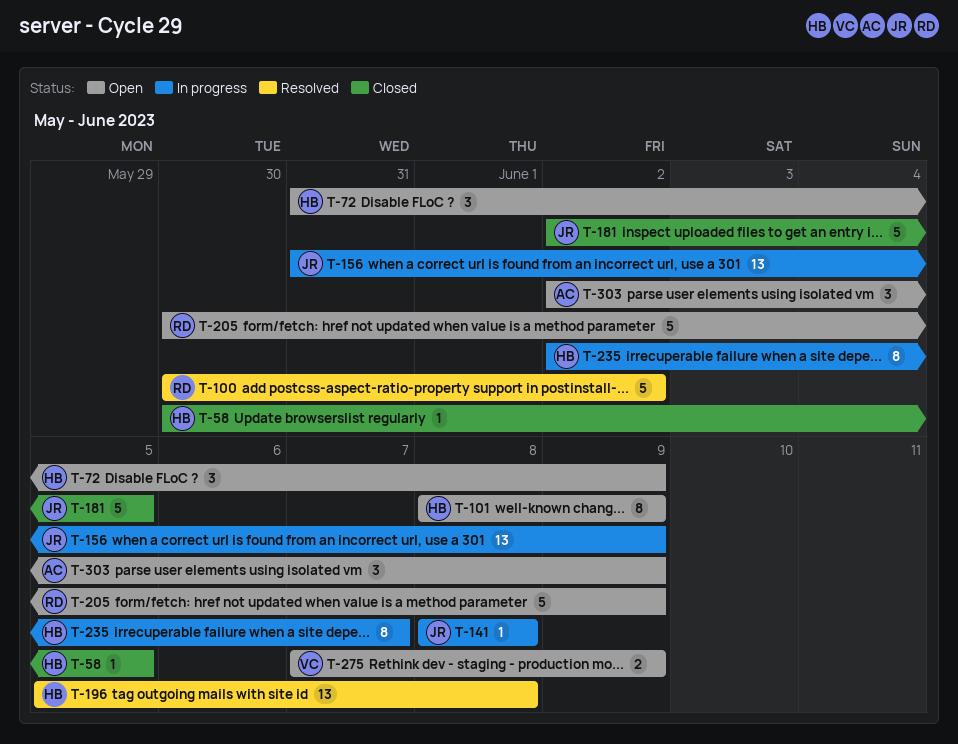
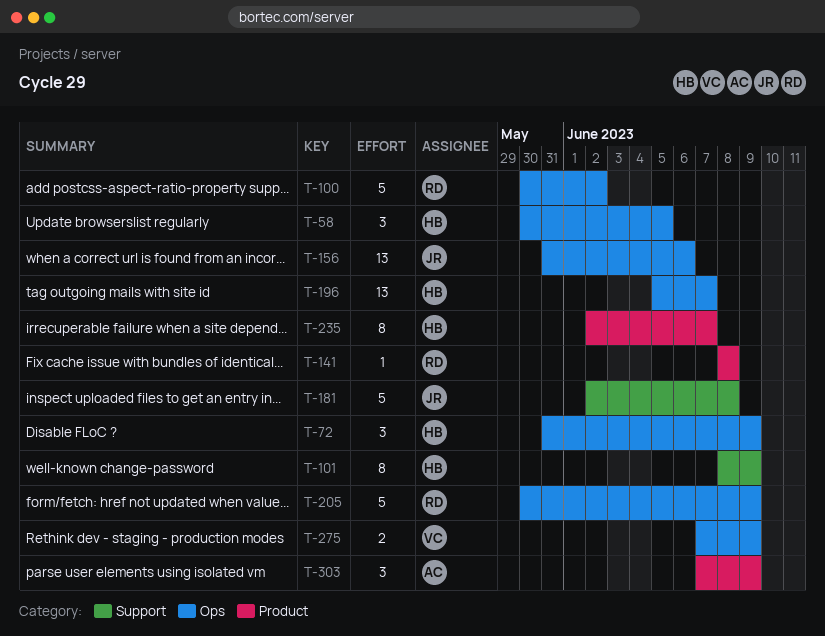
T-58, estimate: 1 -> 3
T-141, owner: JR -> RD
T-156, due: Jun 9 -> Jun 6
T-181, due: Jun 5 -> Jun 8
T-196, due: Jun 8 -> Jun 7
T-303, start: Jun 2 -> Jun 7

